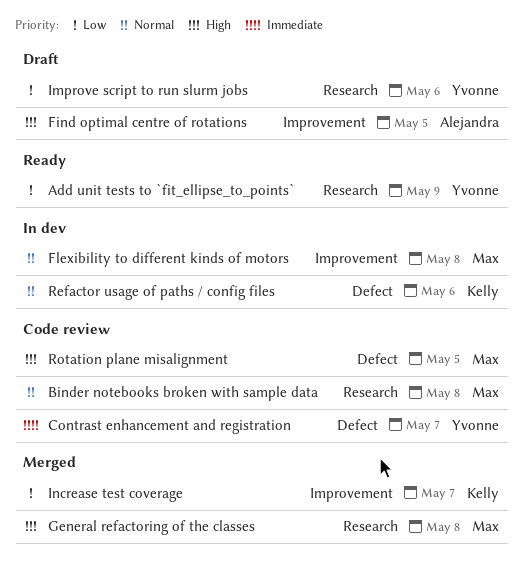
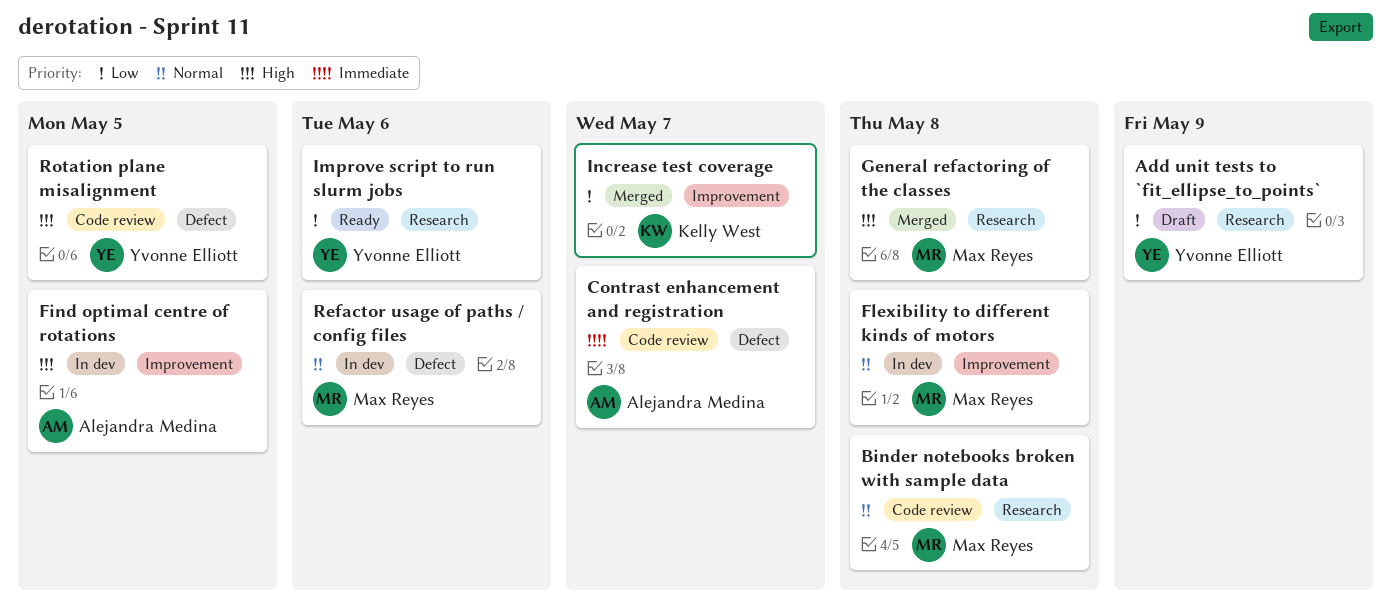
Add unit tests to `fit_ellipse_to_points`, status: Ready -> Draft
Contrast enhancement and registration, owner: Yvonne Elliott -> Alejandra Medina
Find optimal centre of rotations, status: Draft -> In dev
Improve script to run slurm jobs, status: Draft -> Ready
Refactor usage of paths / config files, owner: Kelly West -> Max Reyes
Rotation plane misalignment, owner: Max Reyes -> Yvonne Elliott

